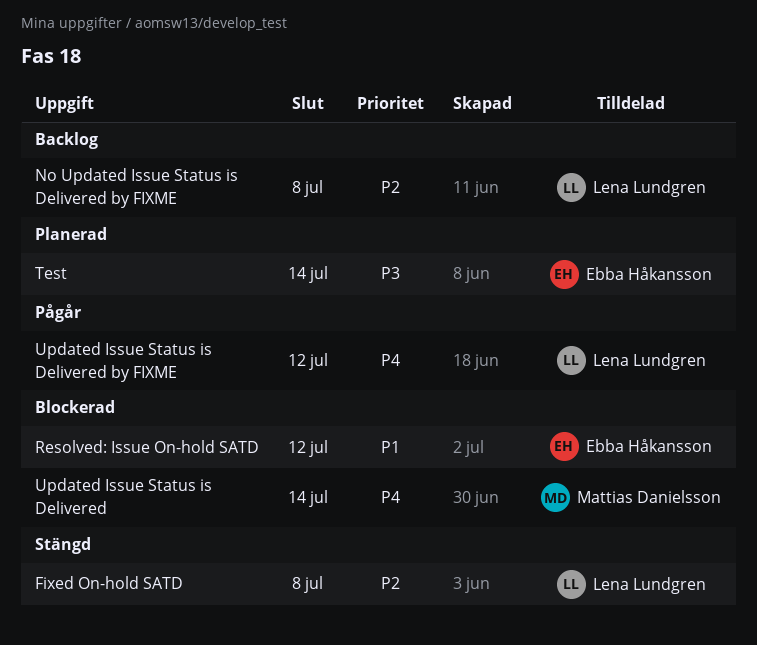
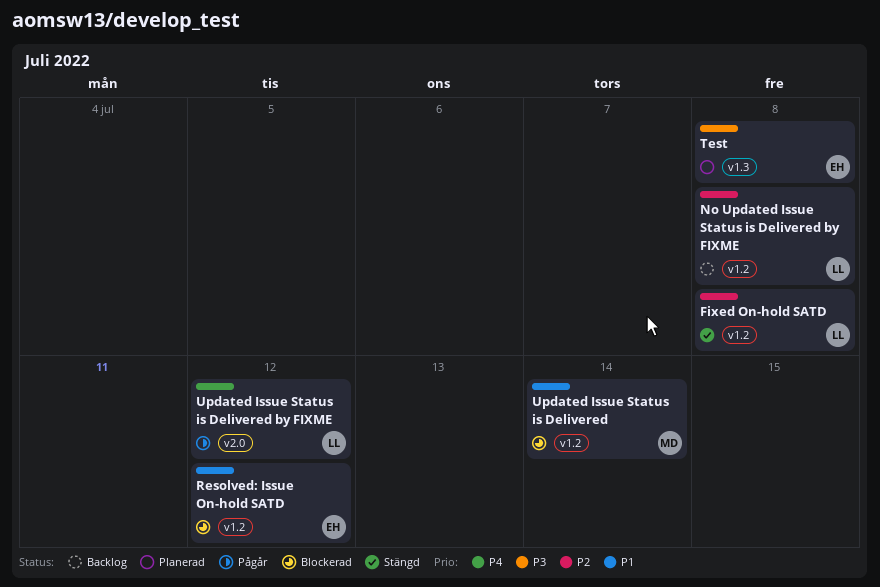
Test, due: Jul 14 -> Jul 8
Updated Issue Status is Delivered, priority: P4 -> P1

